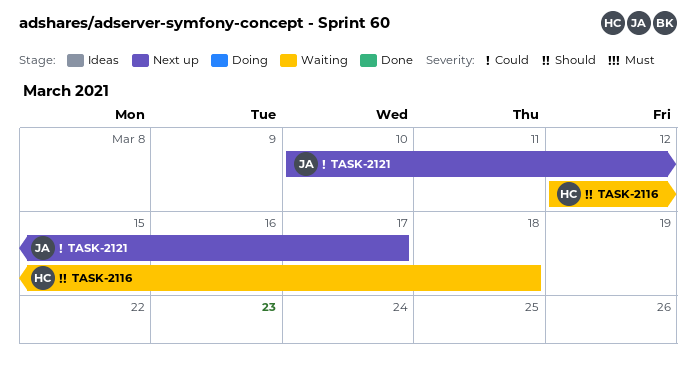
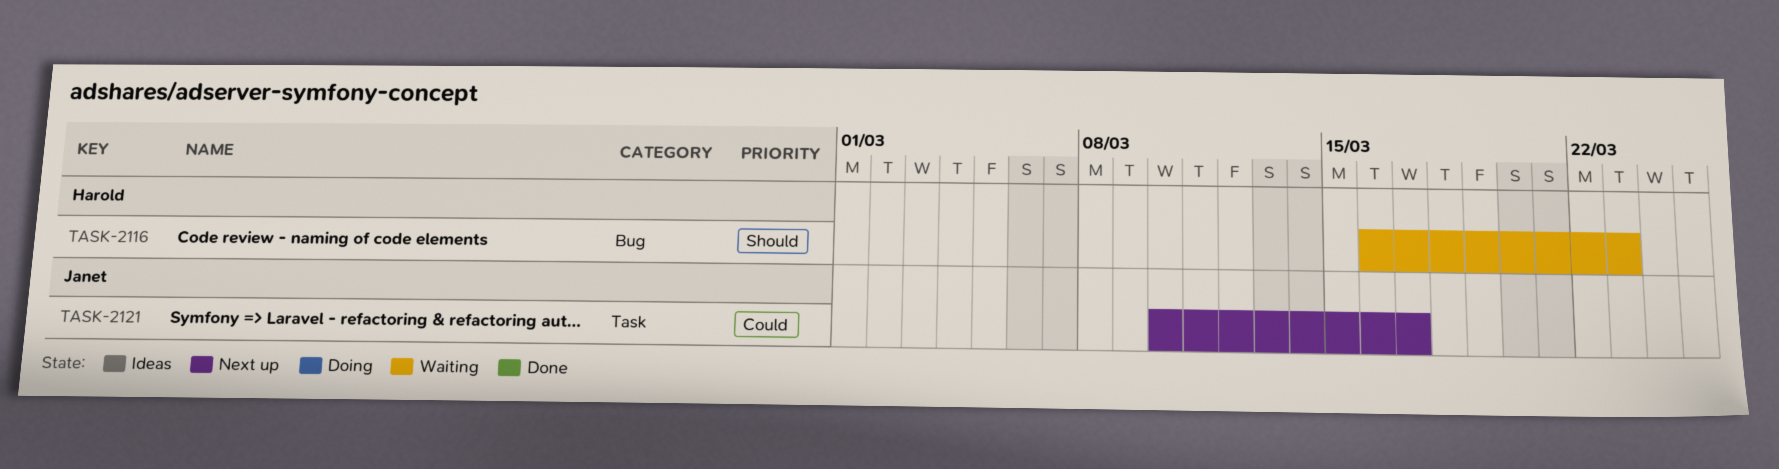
TASK-2116, start: Mar 12 -> Mar 16
TASK-2116, due: Mar 18 -> Mar 23

